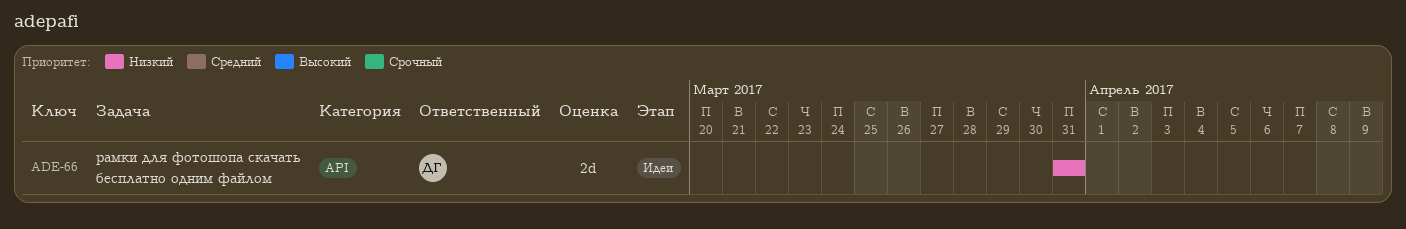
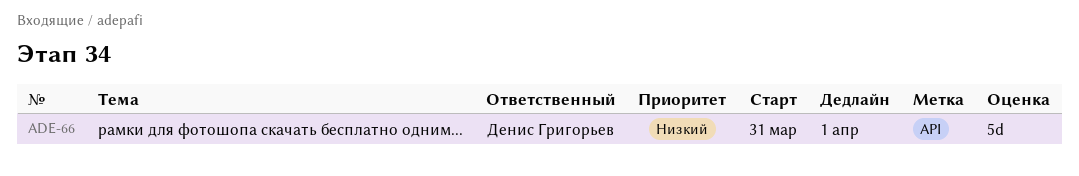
ADE-66, estimate: 2d -> 5d
ADE-66, due: Mar 31 -> Apr 1

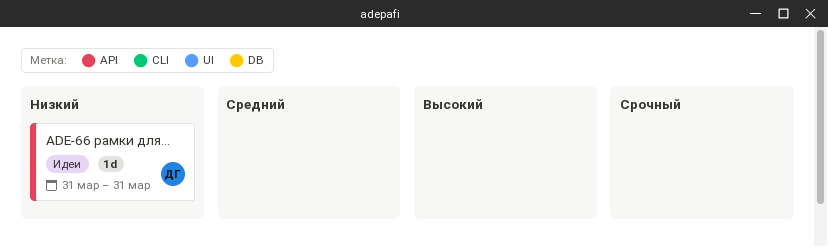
ADE-66, estimate: 5d -> 1d
ADE-66, due: Apr 1 -> Mar 31

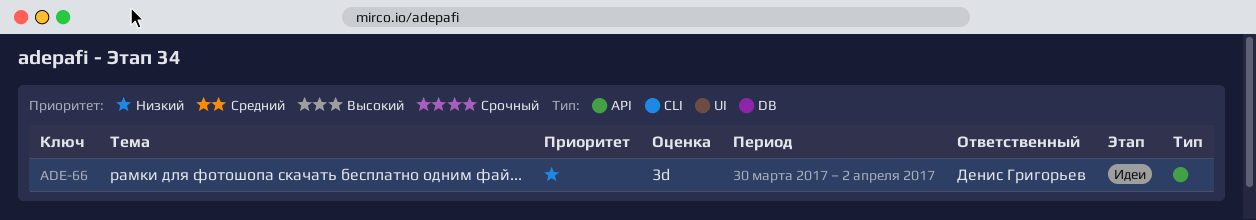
ADE-66, estimate: 1d -> 3d
ADE-66, start: Mar 31 -> Mar 30
ADE-66, due: Mar 31 -> Apr 2

